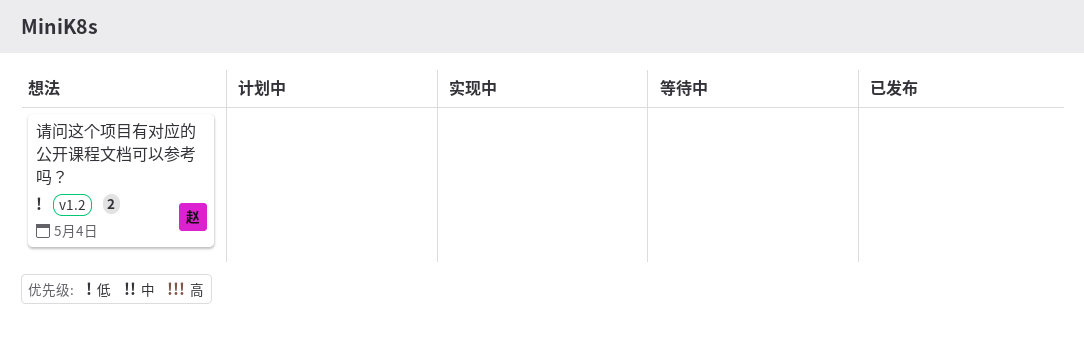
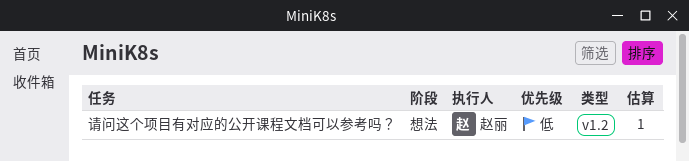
请问这个项目有对应的公开课程文档可以参考吗？, estimate: 2 -> 1

